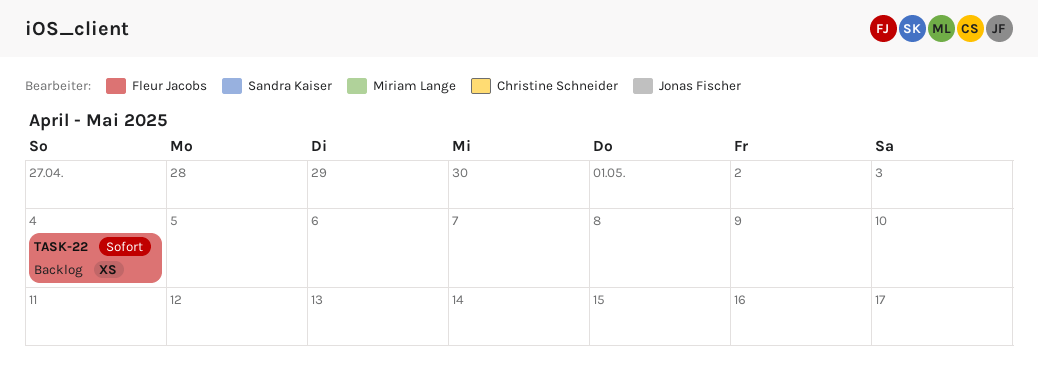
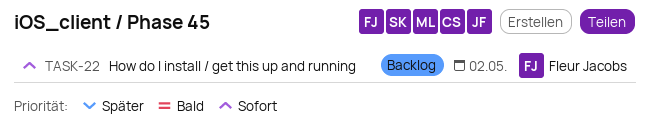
TASK-22, due: May 4 -> May 2

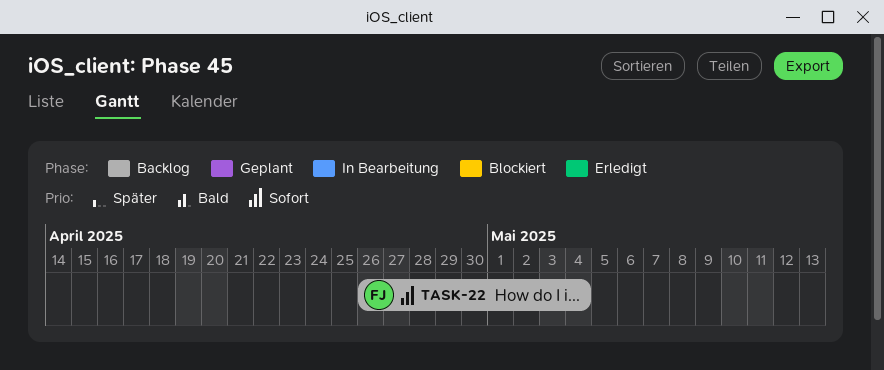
TASK-22, due: May 2 -> May 4

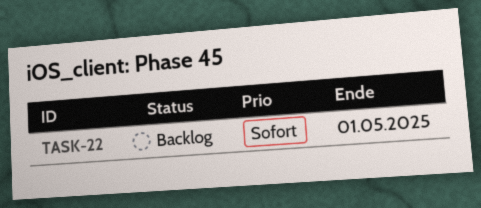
TASK-22, due: May 4 -> May 1

